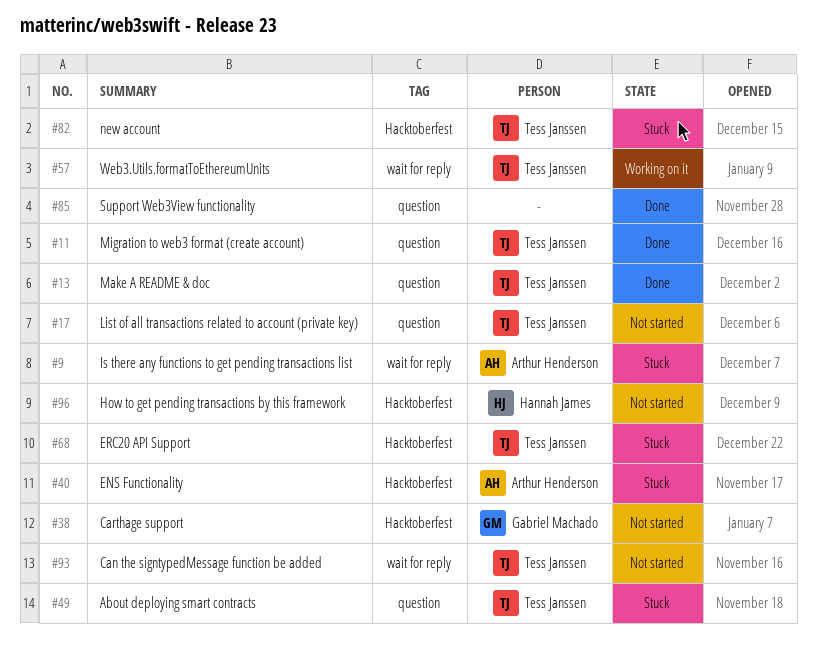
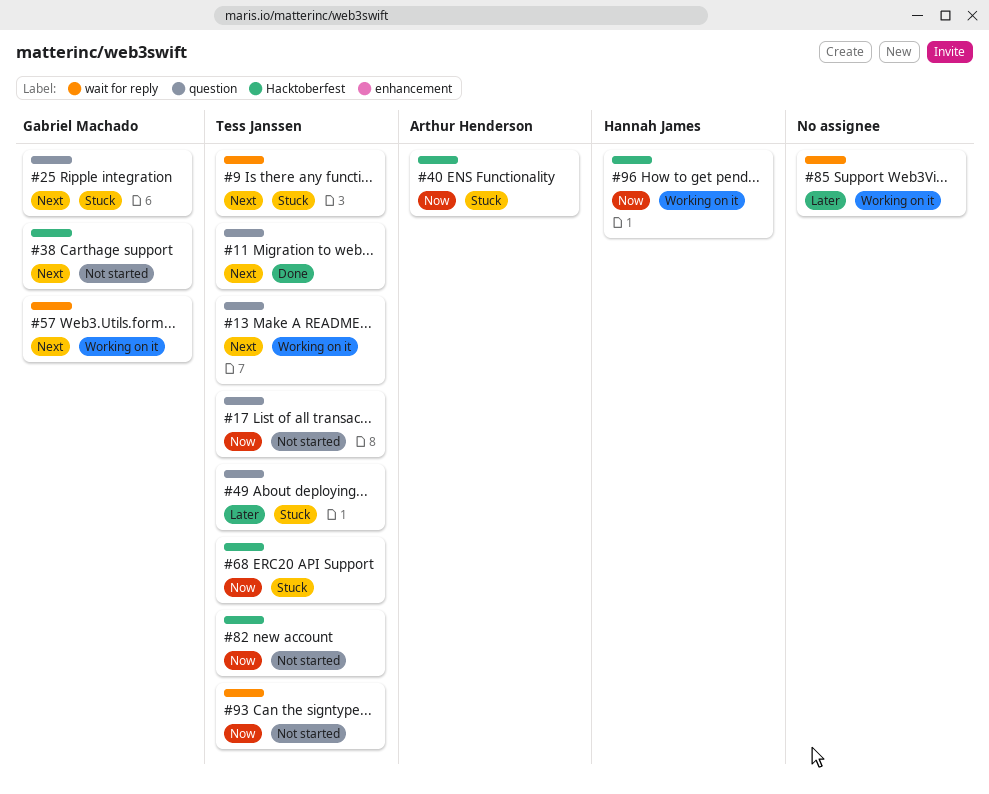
#9, owner: Arthur Henderson -> Tess Janssen
#13, status: Done -> Working on it
#25: none -> present
#57, owner: Tess Janssen -> Gabriel Machado
#82, status: Stuck -> Not started
#85, status: Done -> Working on it
#85, label: question -> wait for reply
#96, status: Not started -> Working on it

